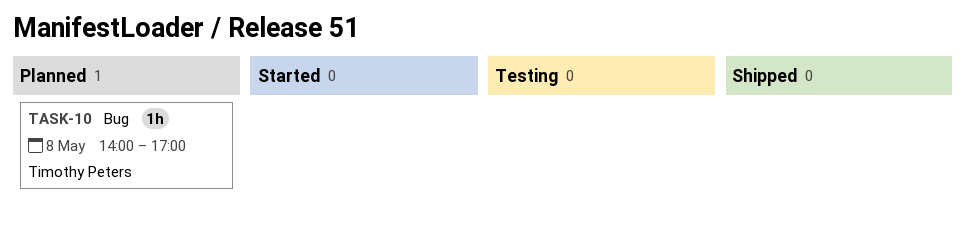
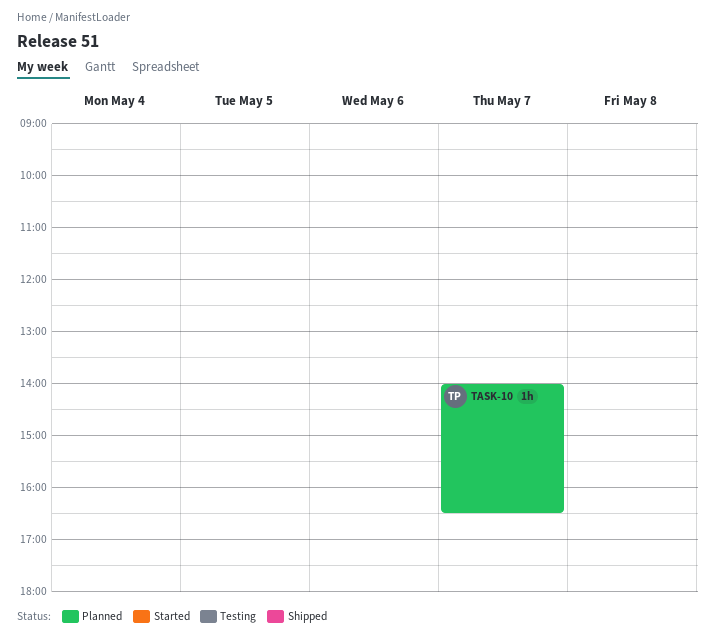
TASK-10, day: May 8 -> May 7
TASK-10, ends: 17:00 -> 16:30

